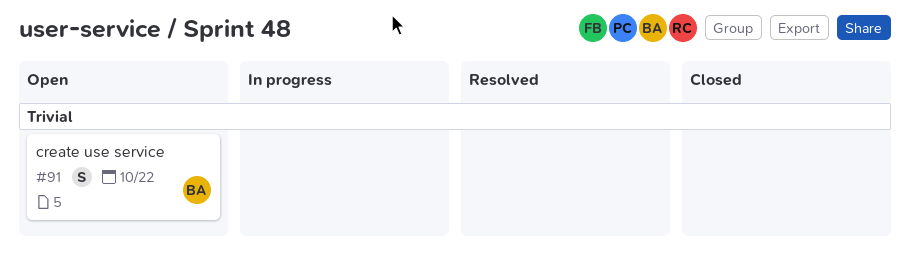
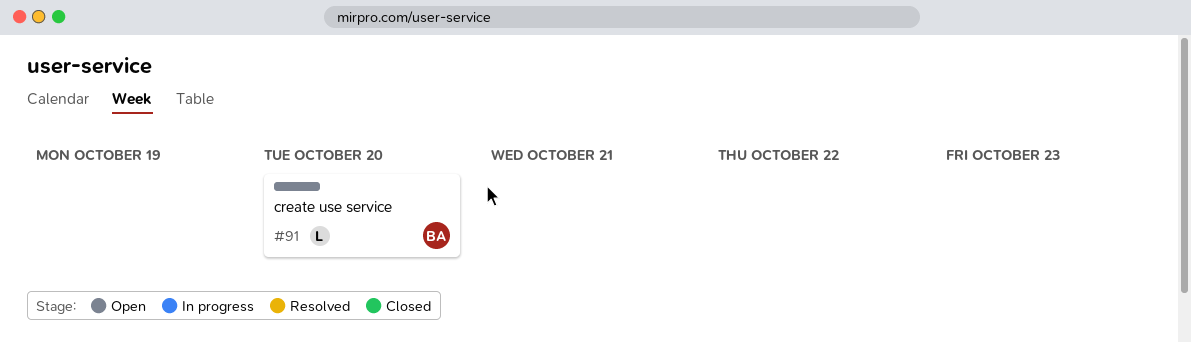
#91, estimate: S -> L
#91, due: Oct 22 -> Oct 20

